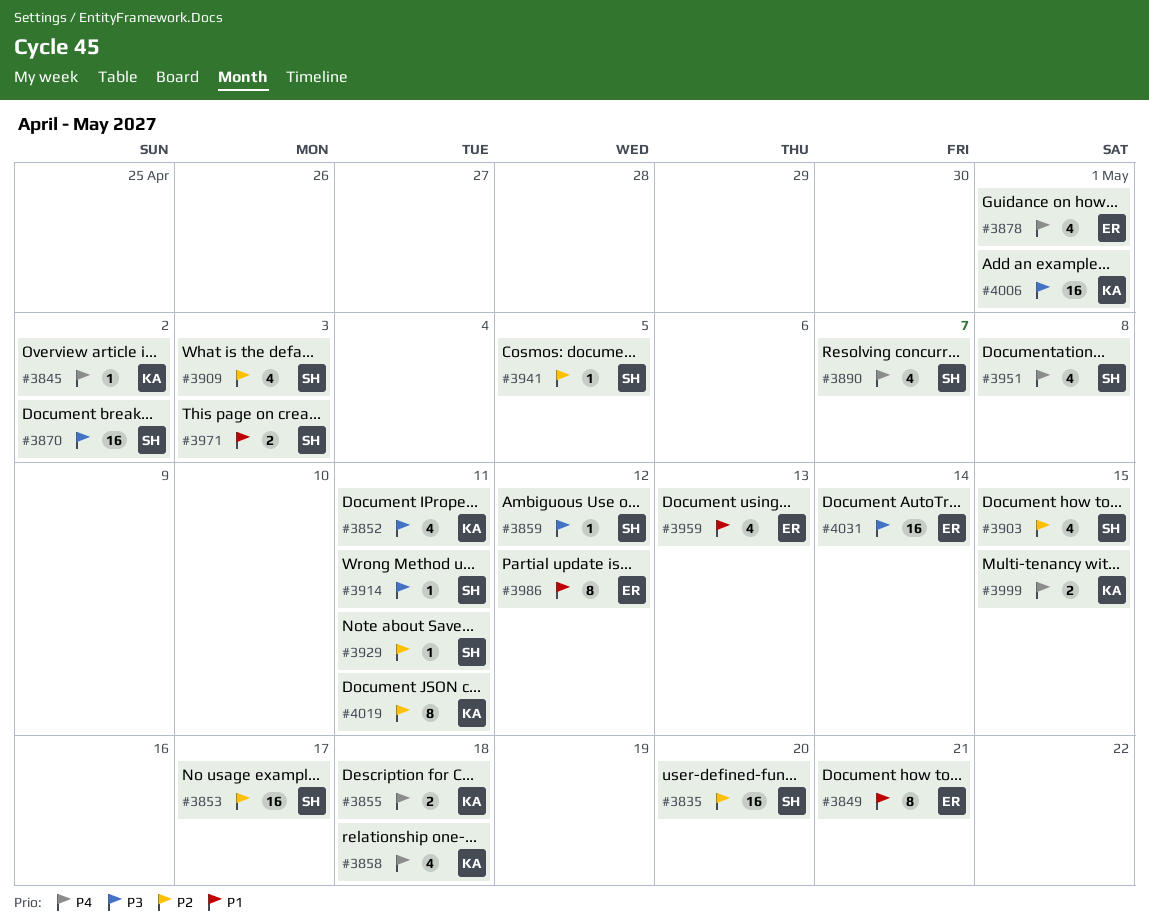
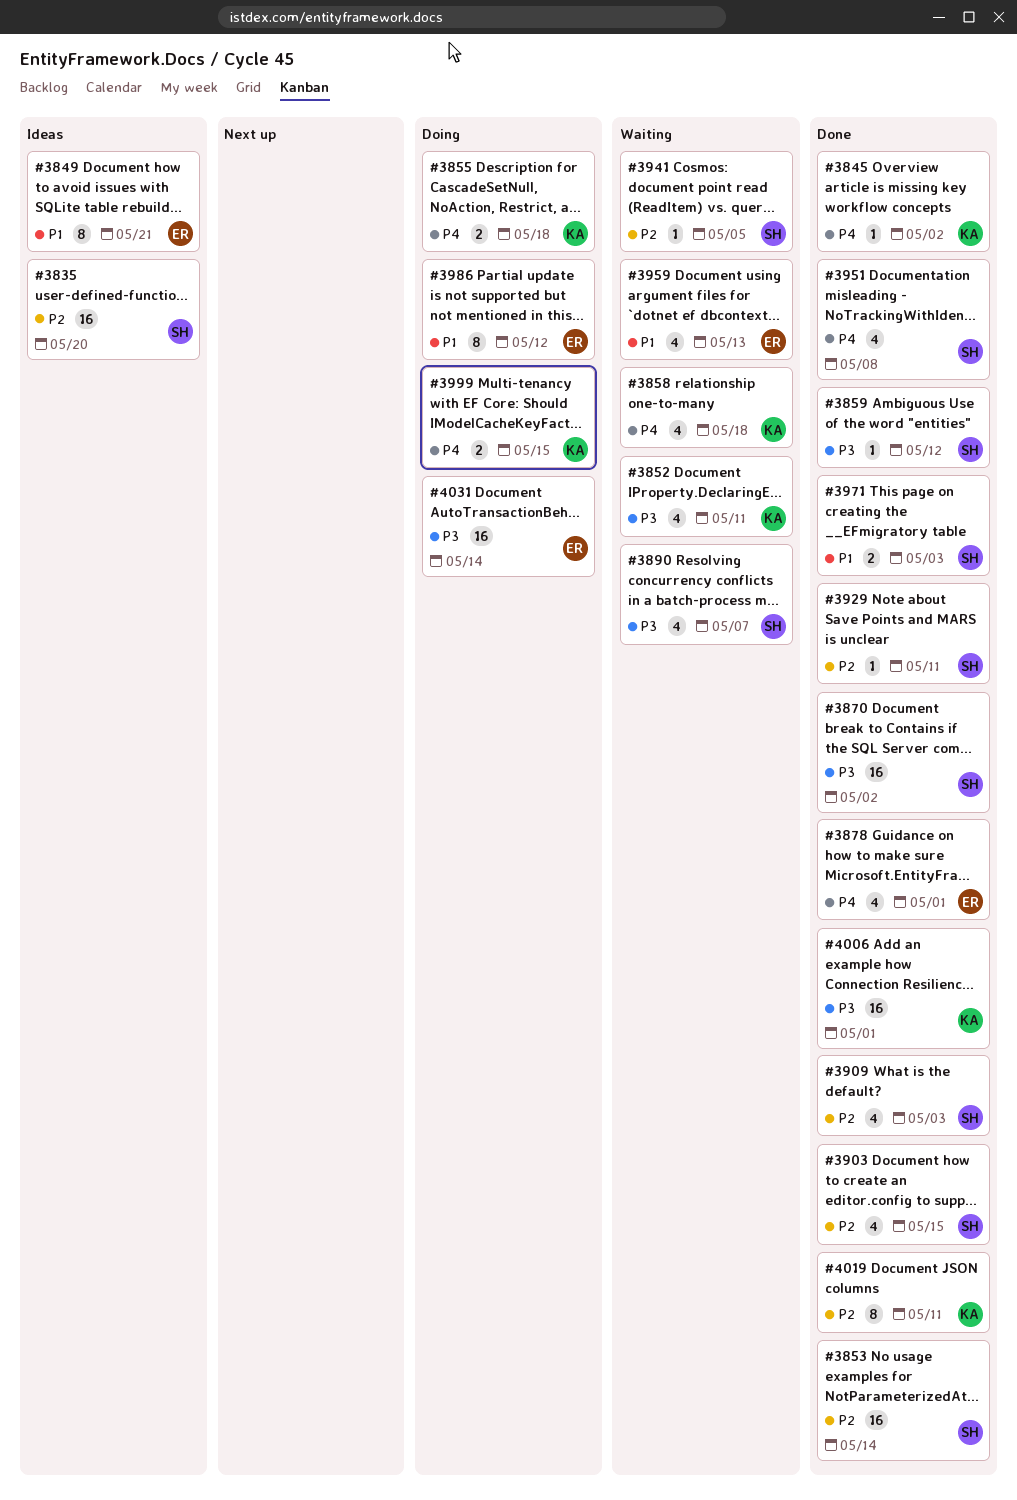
#3853, due: May 17 -> May 14
#3890, priority: P4 -> P3
#3914: present -> none

